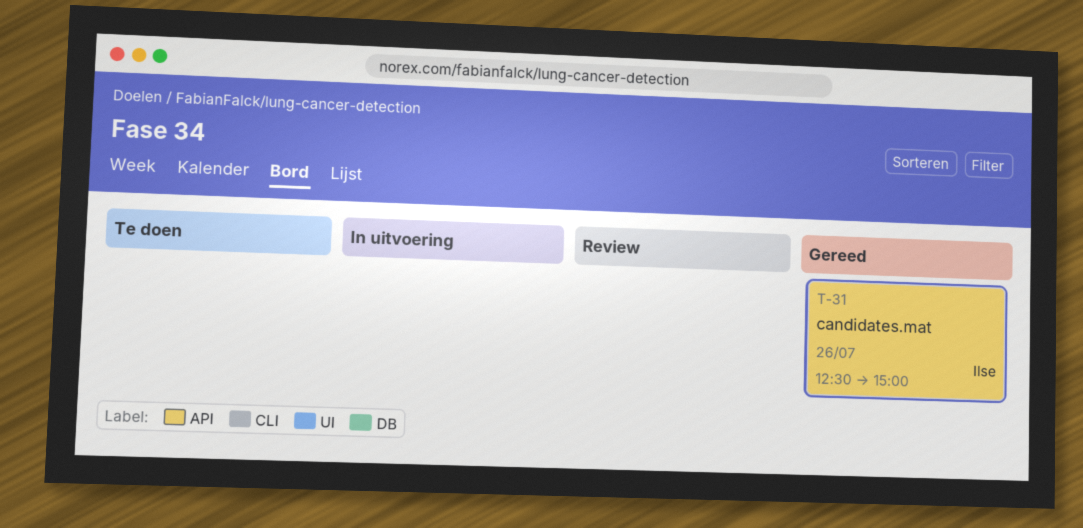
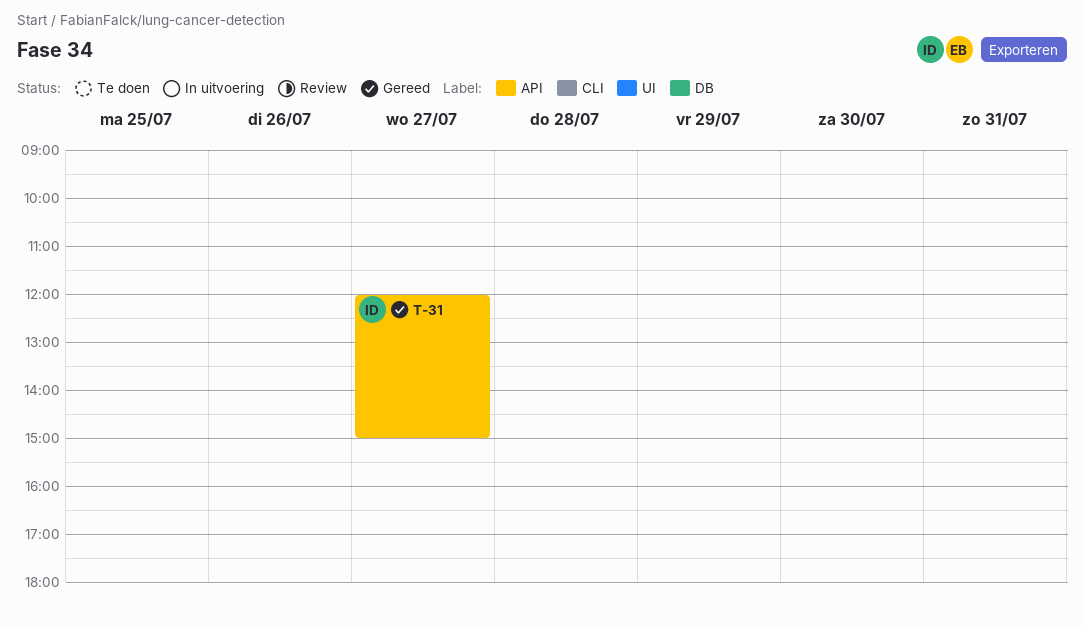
T-31, day: Jul 26 -> Jul 27
T-31, begins: 12:30 -> 12:00

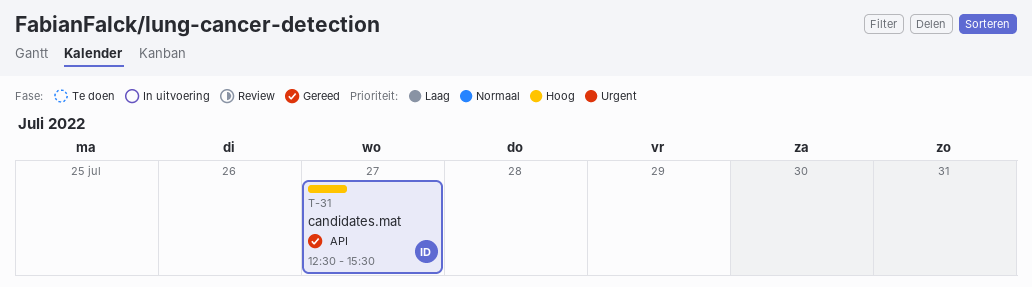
T-31, begins: 12:00 -> 12:30
T-31, ends: 15:00 -> 15:30

